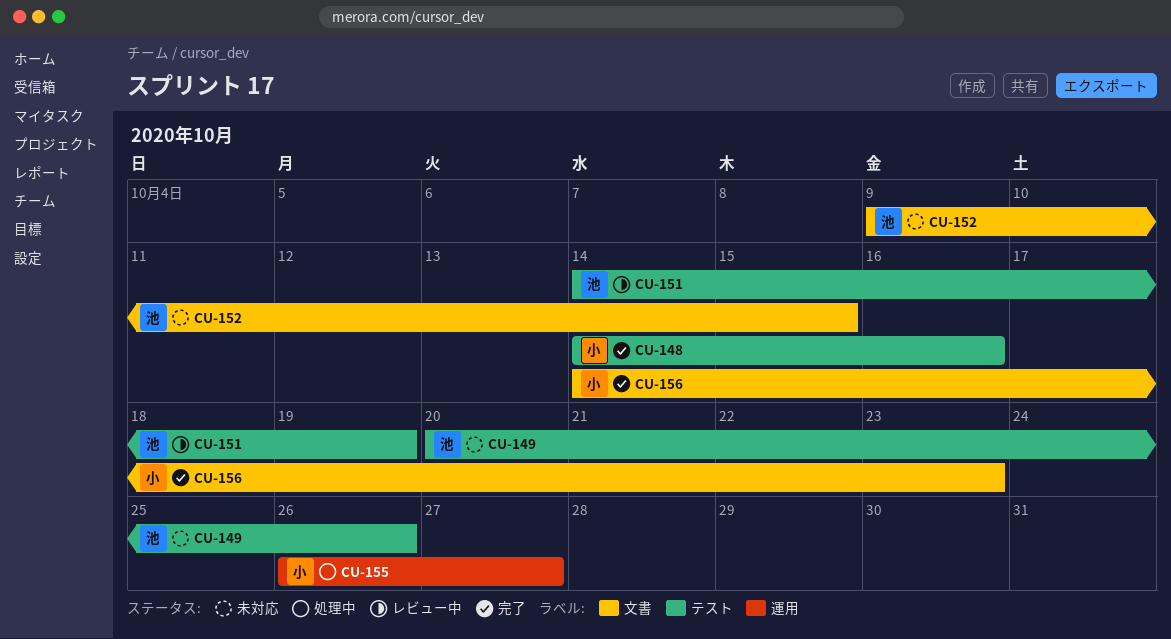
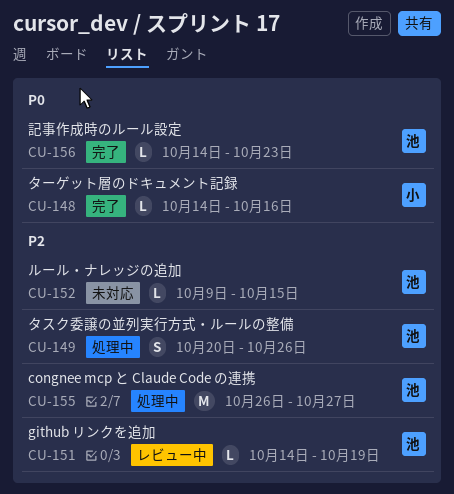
CU-149, status: 未対応 -> 処理中
CU-155, owner: 小 -> 池
CU-156, owner: 小 -> 池

